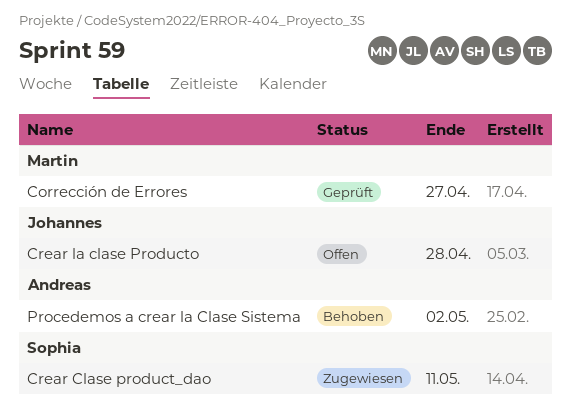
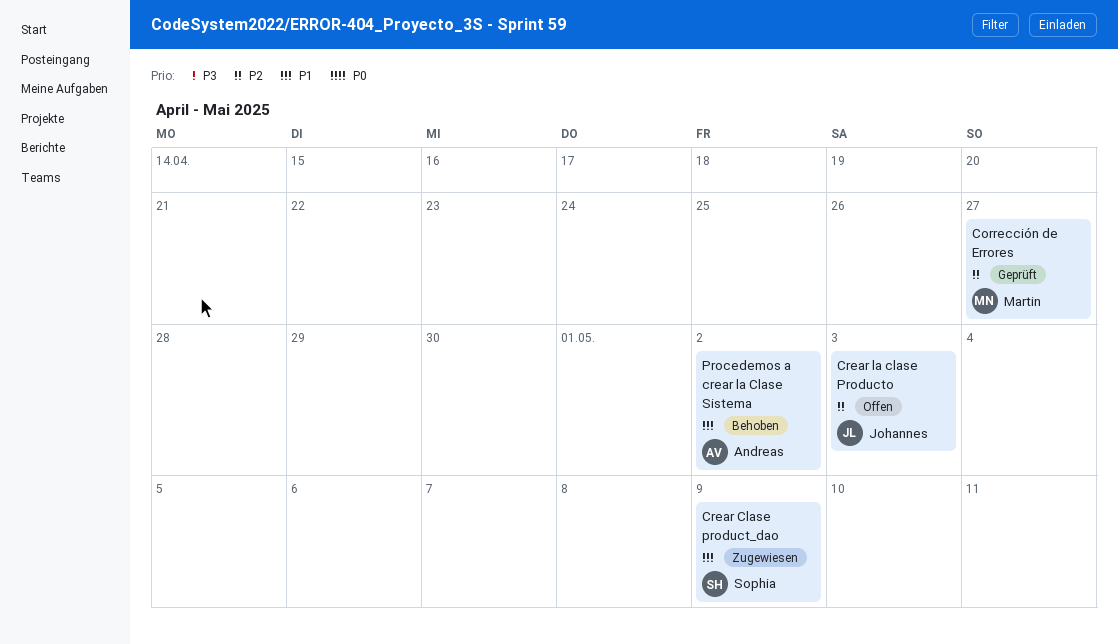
Crear Clase product_dao, due: May 11 -> May 9
Crear la clase Producto, due: Apr 28 -> May 3

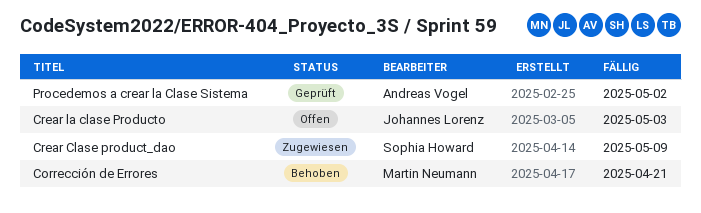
Corrección de Errores, status: Geprüft -> Behoben
Corrección de Errores, due: Apr 27 -> Apr 21
Procedemos a crear la Clase Sistema, status: Behoben -> Geprüft

